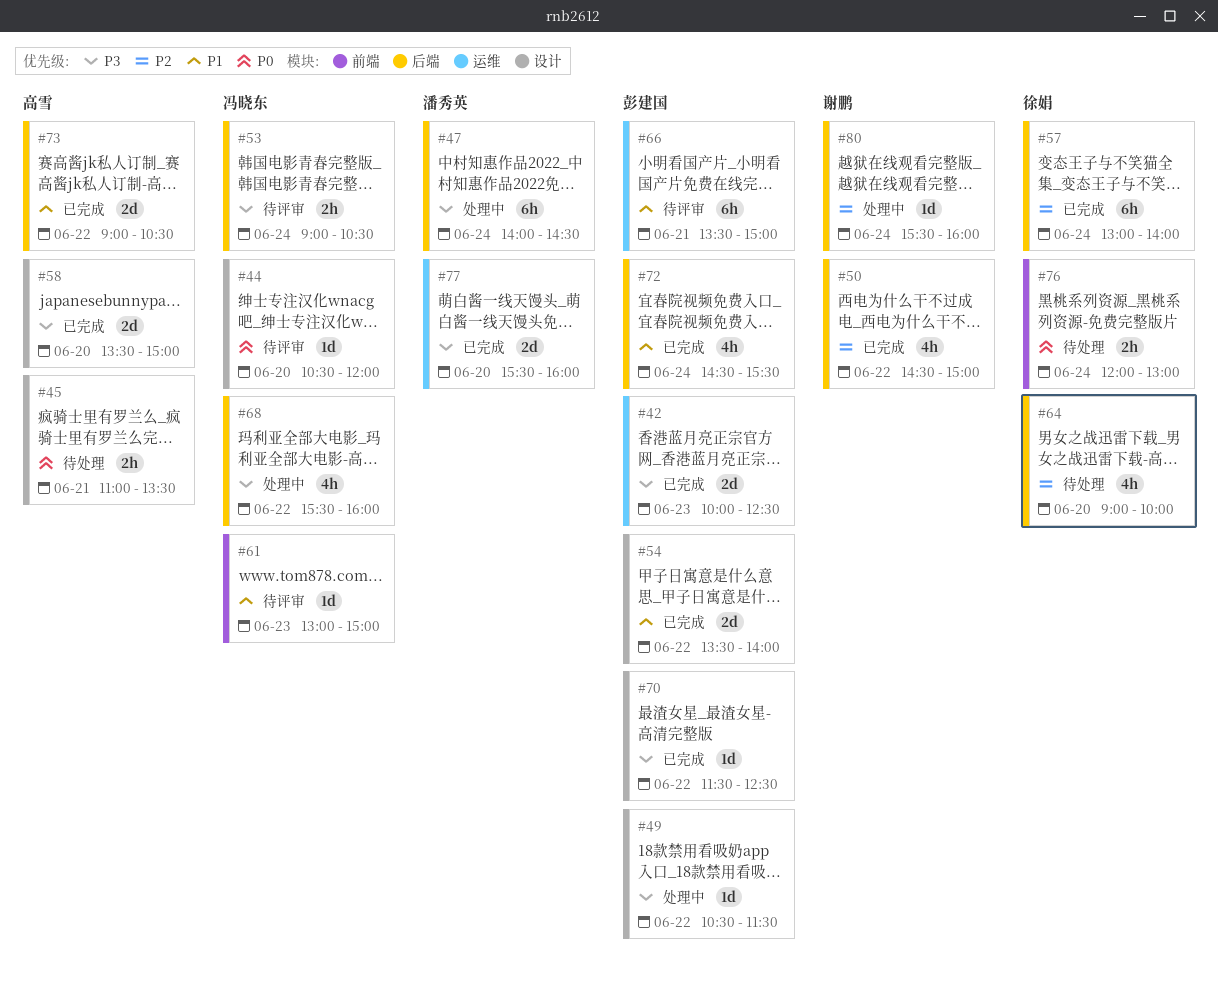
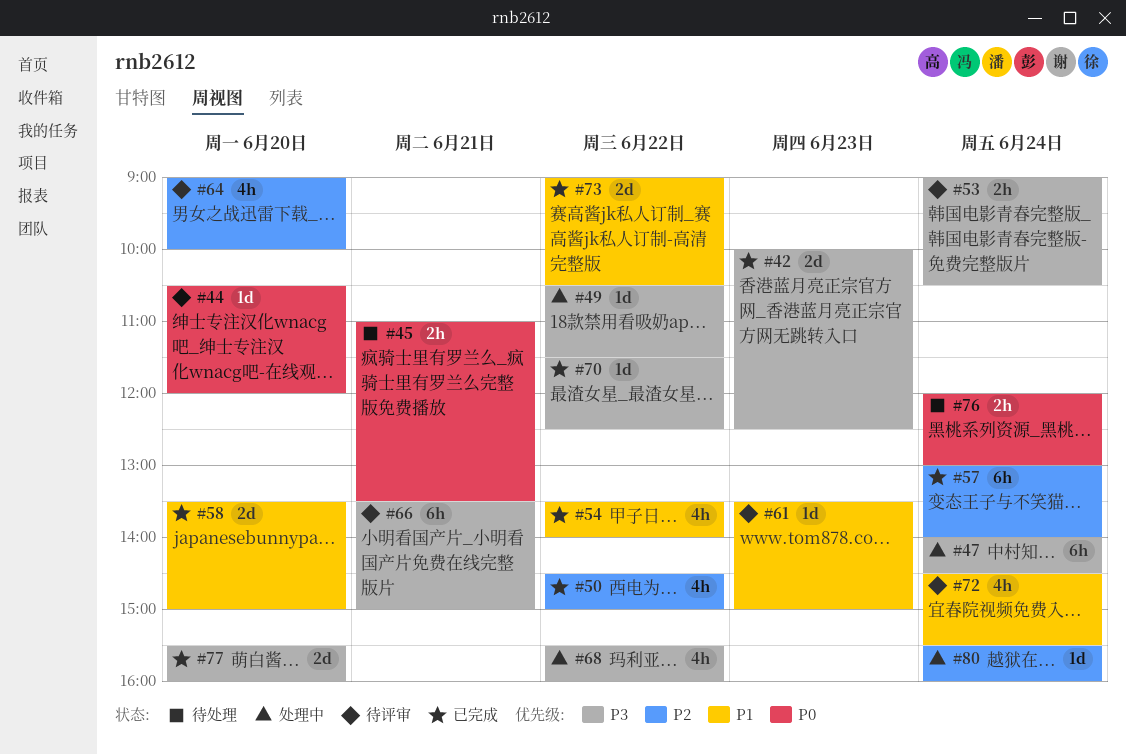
#54, estimate: 2d -> 4h
#58, priority: P3 -> P1
#61, begins: 13:00 -> 13:30
#64, status: 待处理 -> 待评审
#66, priority: P1 -> P3
#72, status: 已完成 -> 待评审

